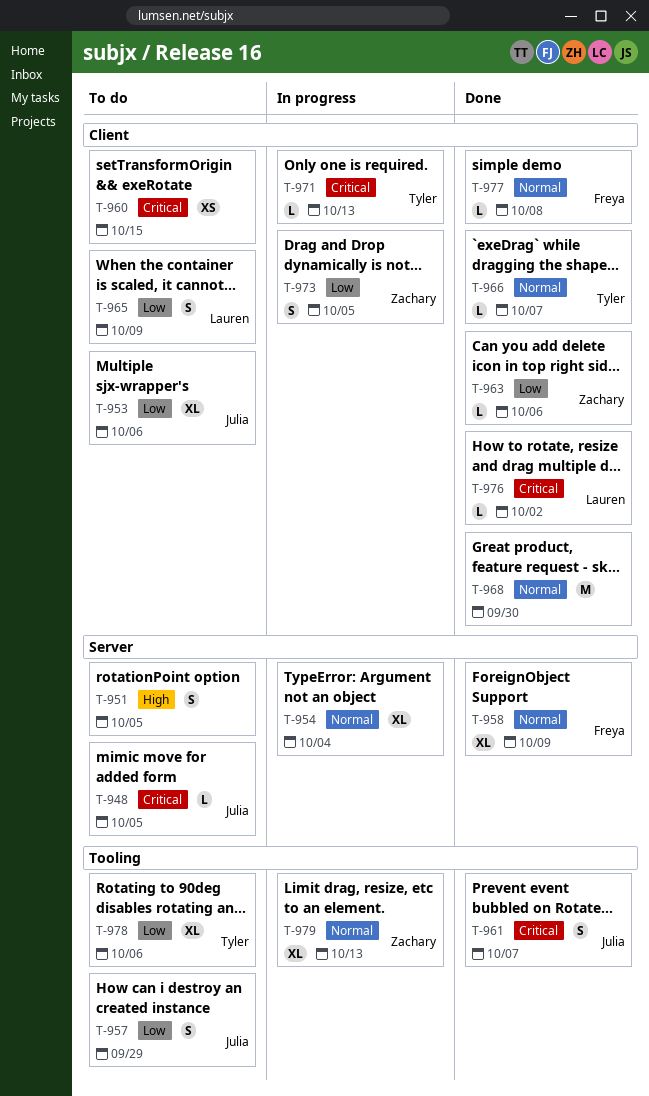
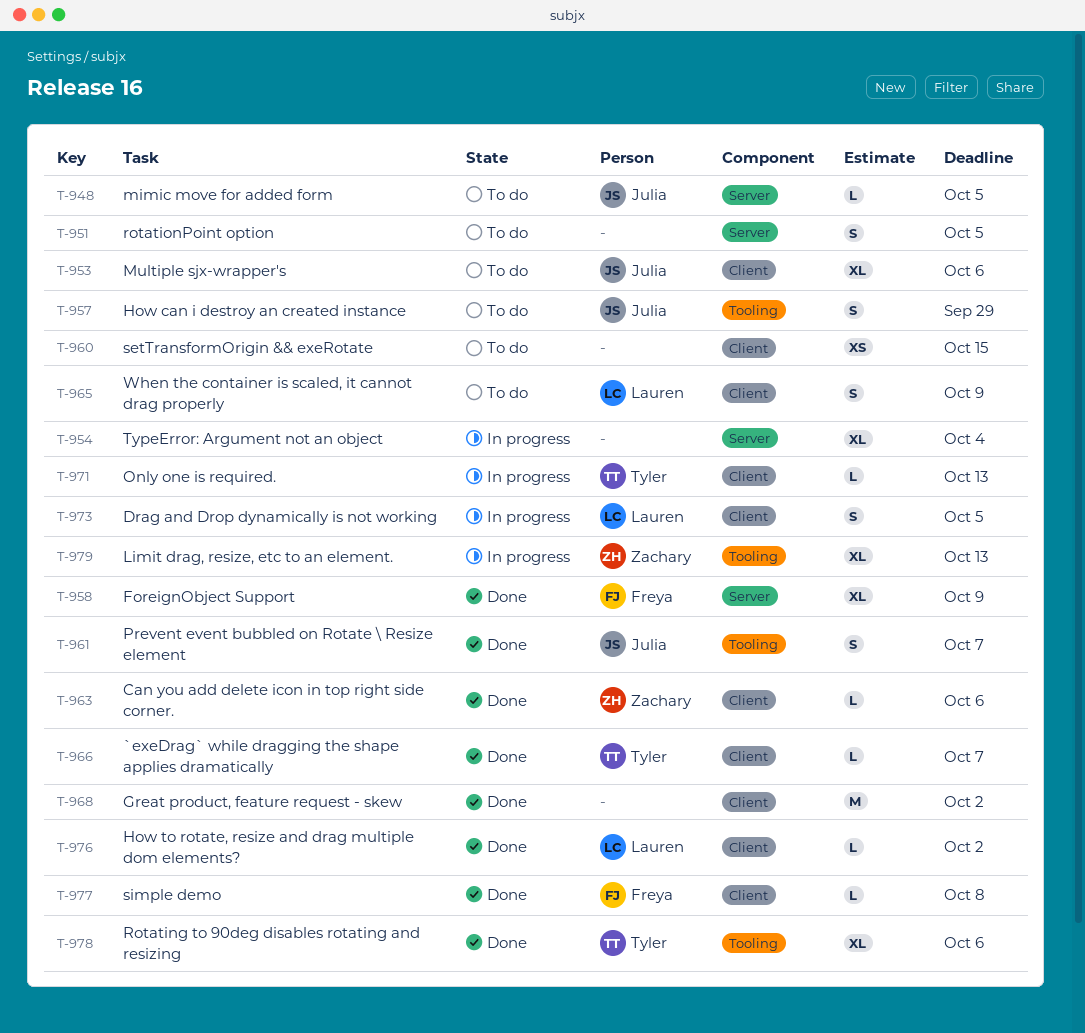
T-968, due: Sep 30 -> Oct 2
T-973, owner: Zachary -> Lauren
T-978, status: To do -> Done

